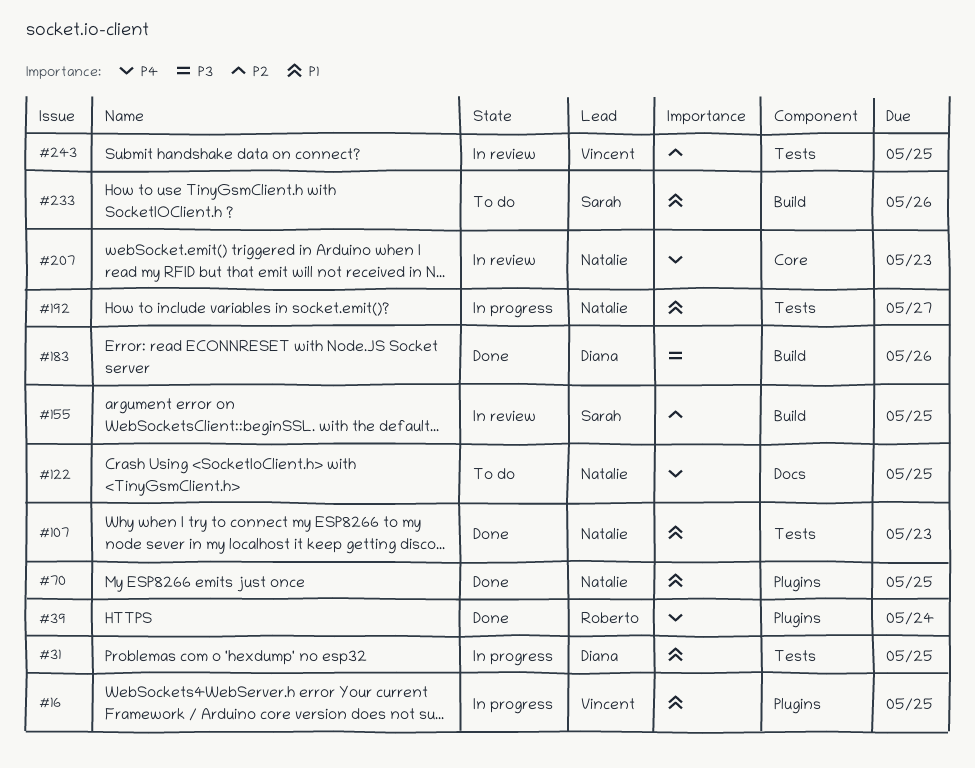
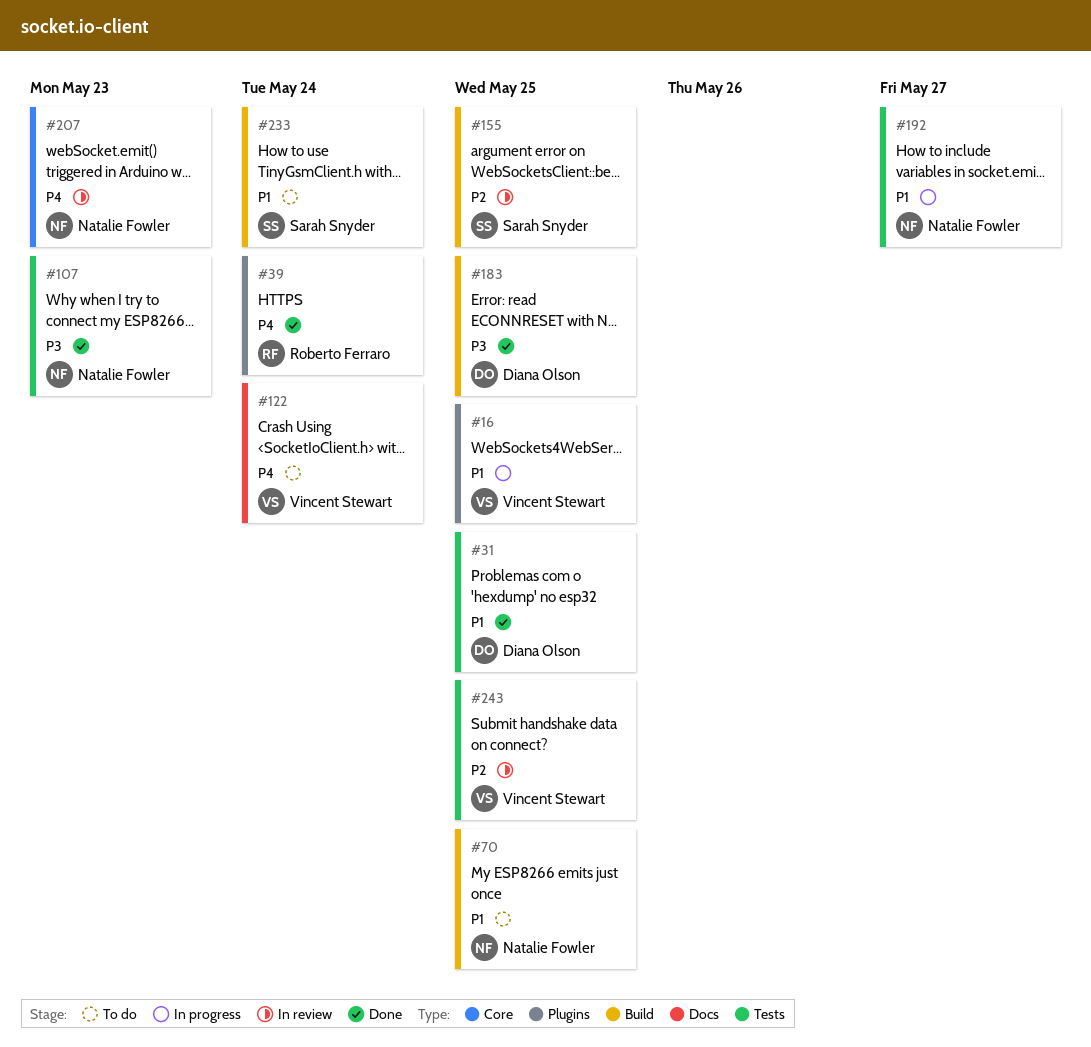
#31, status: In progress -> Done
#70, status: Done -> To do
#70, label: Plugins -> Build
#107, priority: P1 -> P3
#122, owner: Natalie Fowler -> Vincent Stewart
#122, due: May 25 -> May 24
#183, due: May 26 -> May 25
#233, due: May 26 -> May 24

